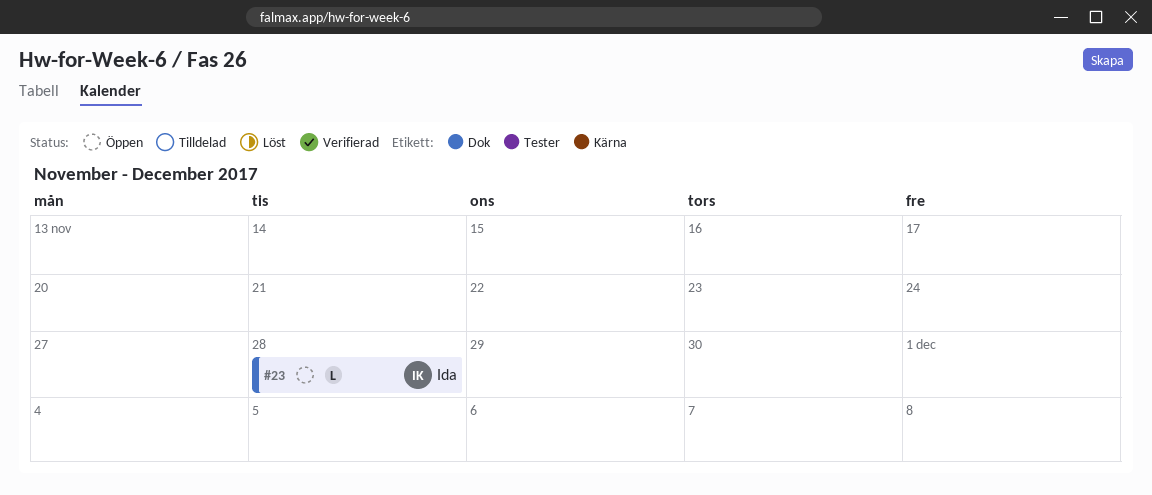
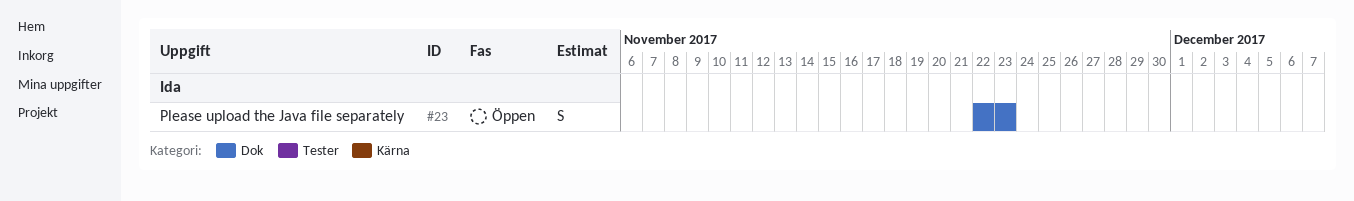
#23, estimate: L -> S
#23, due: Nov 28 -> Nov 23

